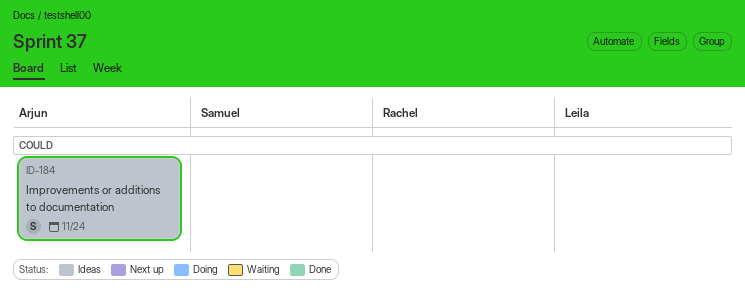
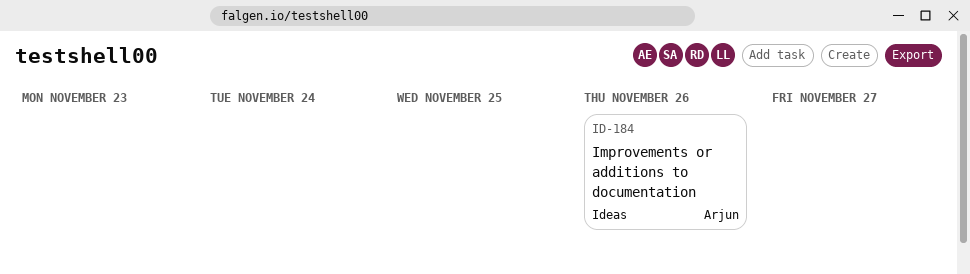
ID-184, due: Nov 24 -> Nov 26

